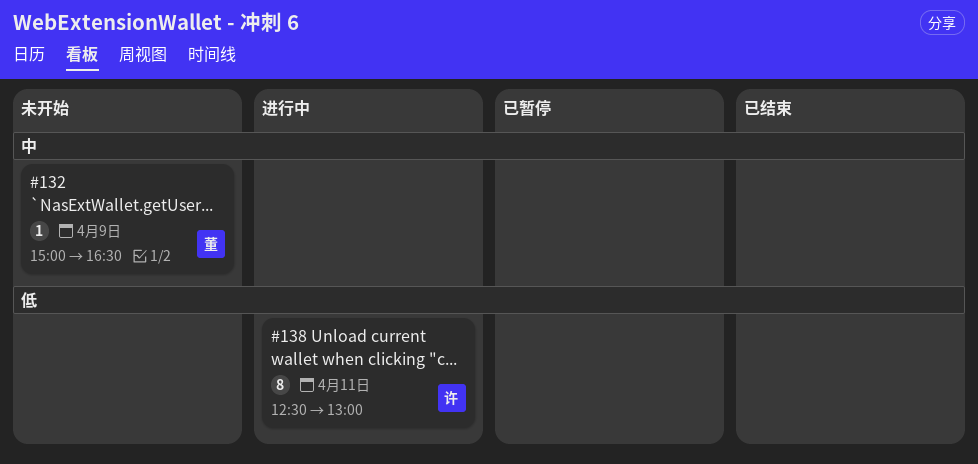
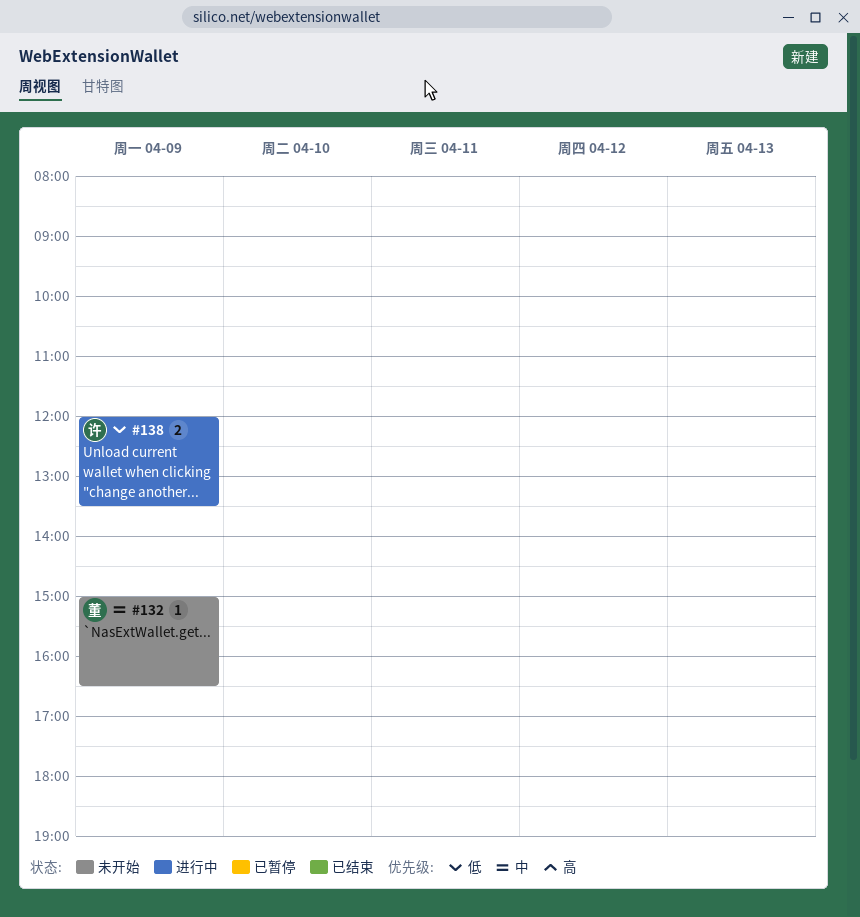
#138, estimate: 8 -> 2
#138, day: Apr 11 -> Apr 9
#138, begins: 12:30 -> 12:00
#138, ends: 13:00 -> 13:30

